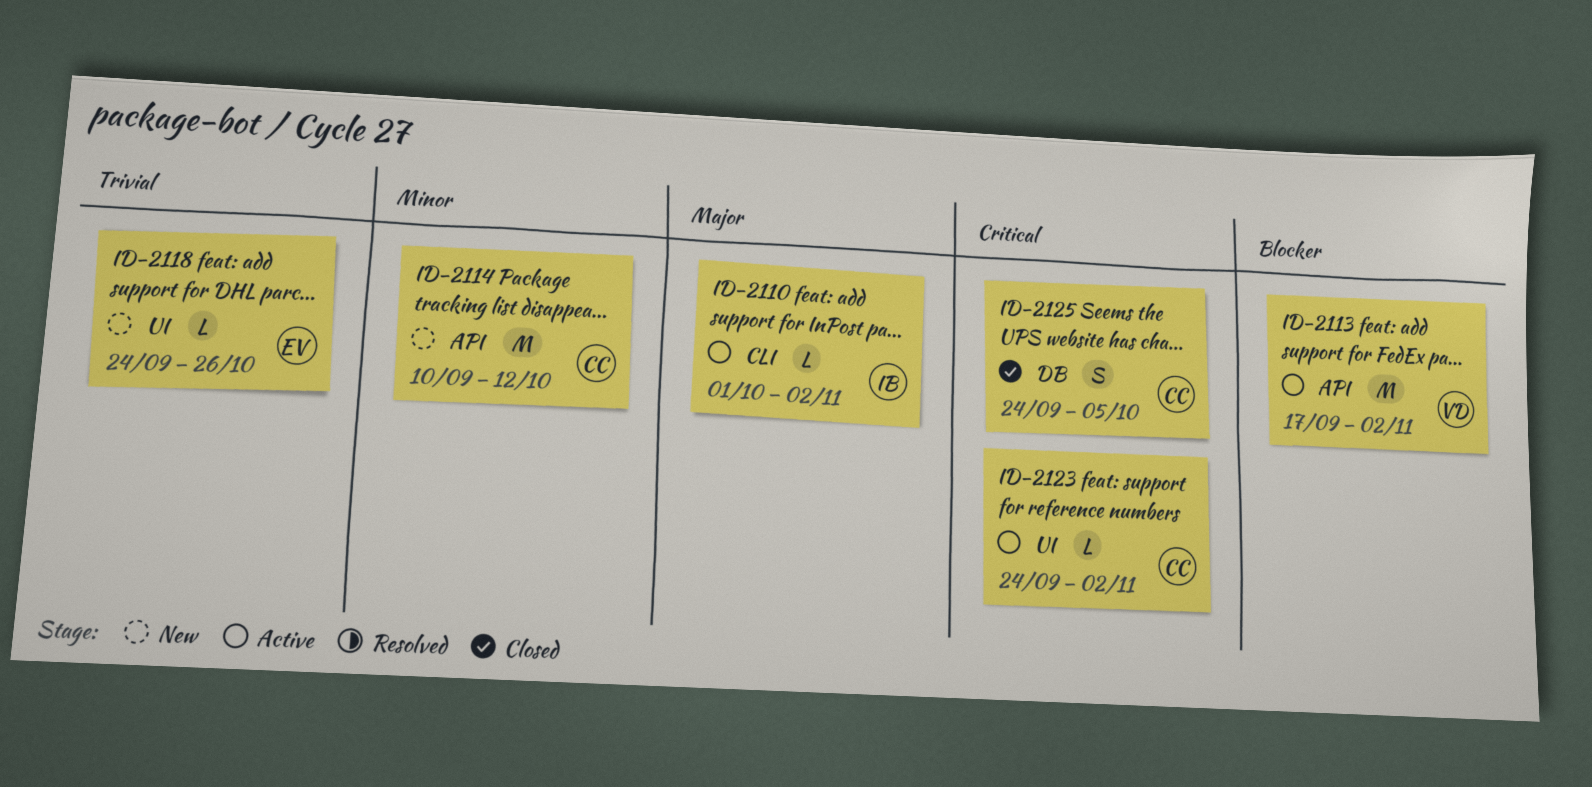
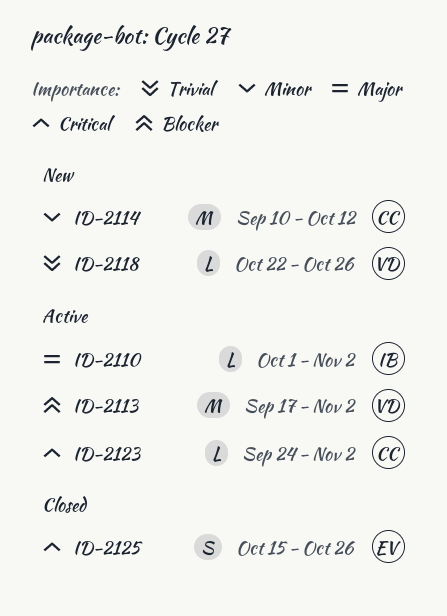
ID-2118, owner: EV -> VD
ID-2118, start: Sep 24 -> Oct 22
ID-2125, owner: CC -> EV
ID-2125, start: Sep 24 -> Oct 15
ID-2125, due: Oct 5 -> Oct 26

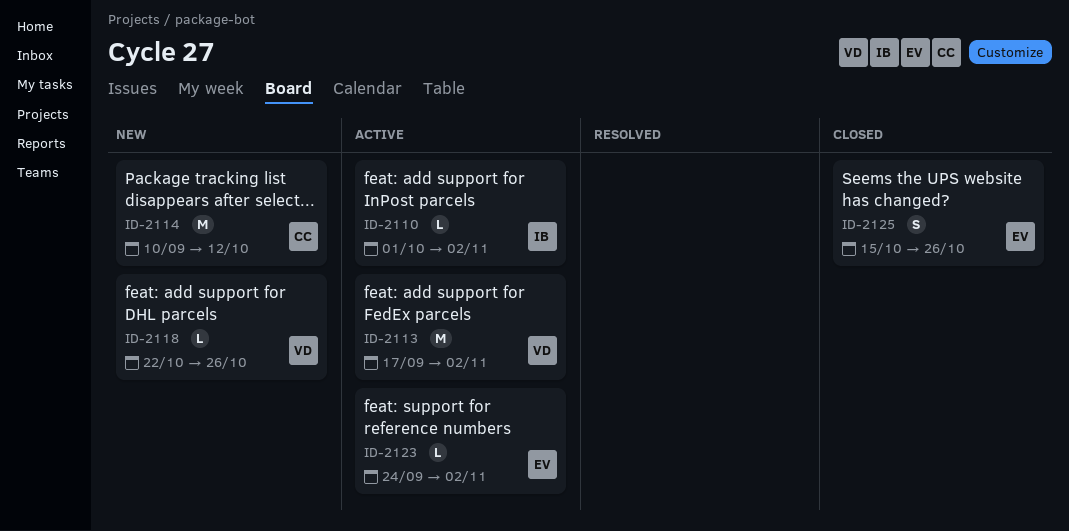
ID-2123, owner: CC -> EV

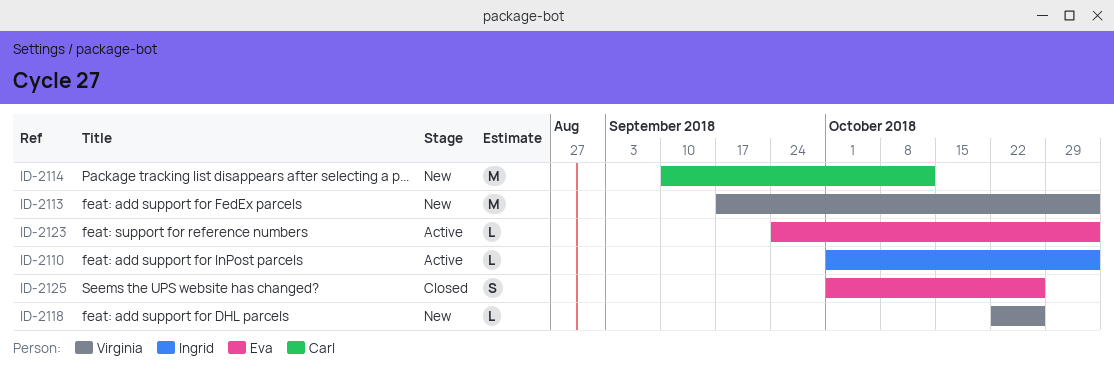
ID-2113, status: Active -> New
ID-2125, start: Oct 15 -> Oct 1

